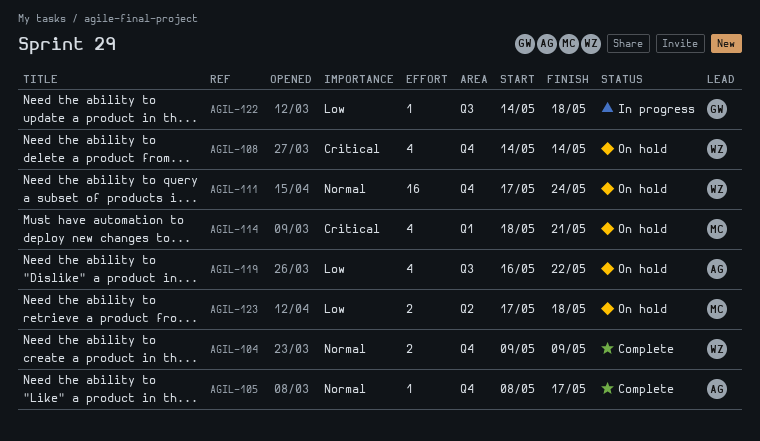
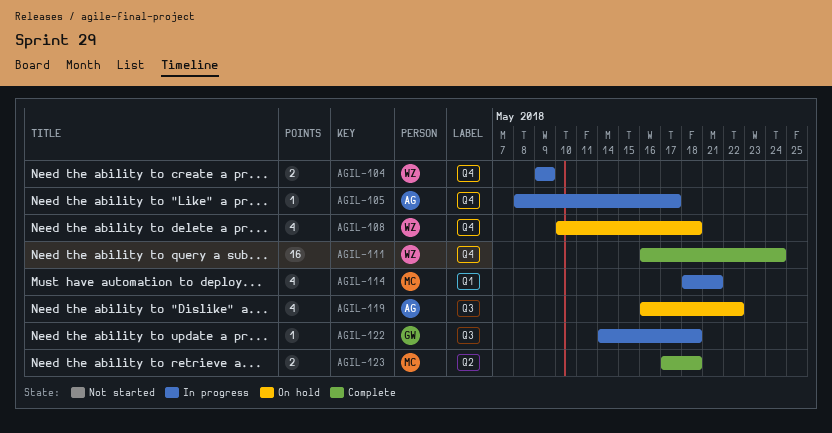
AGIL-104, status: Complete -> In progress
AGIL-105, status: Complete -> In progress
AGIL-108, start: May 14 -> May 10
AGIL-108, due: May 14 -> May 18
AGIL-111, status: On hold -> Complete
AGIL-111, start: May 17 -> May 16
AGIL-114, status: On hold -> In progress
AGIL-123, status: On hold -> Complete

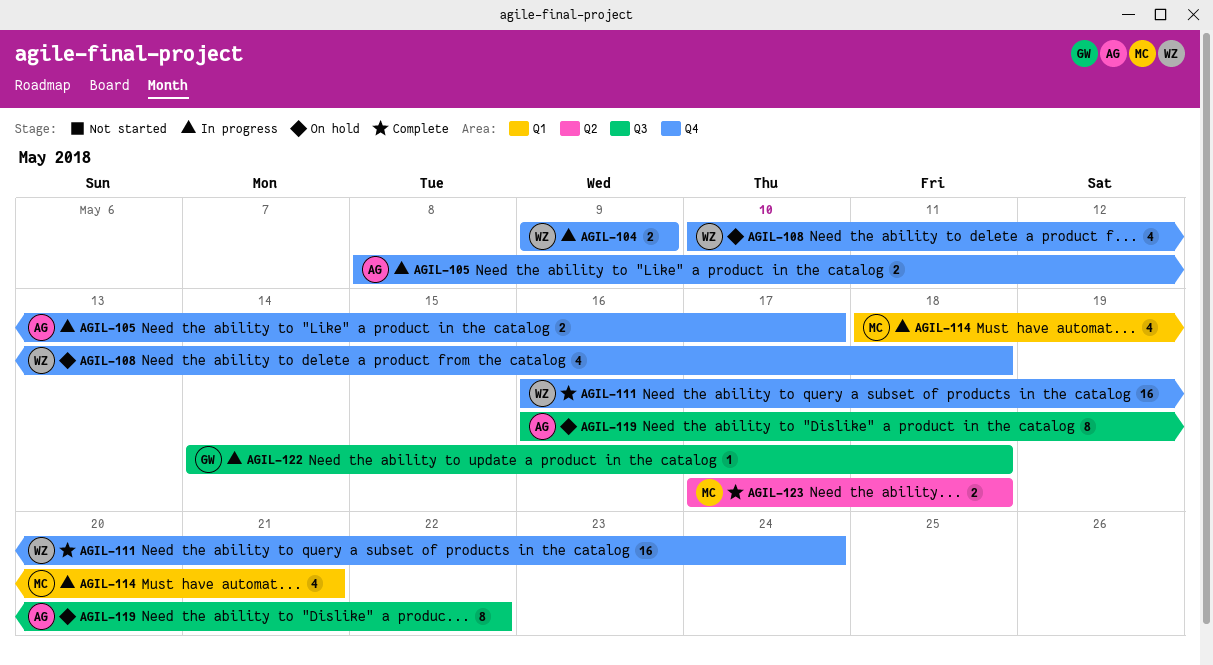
AGIL-105, estimate: 1 -> 2
AGIL-119, estimate: 4 -> 8

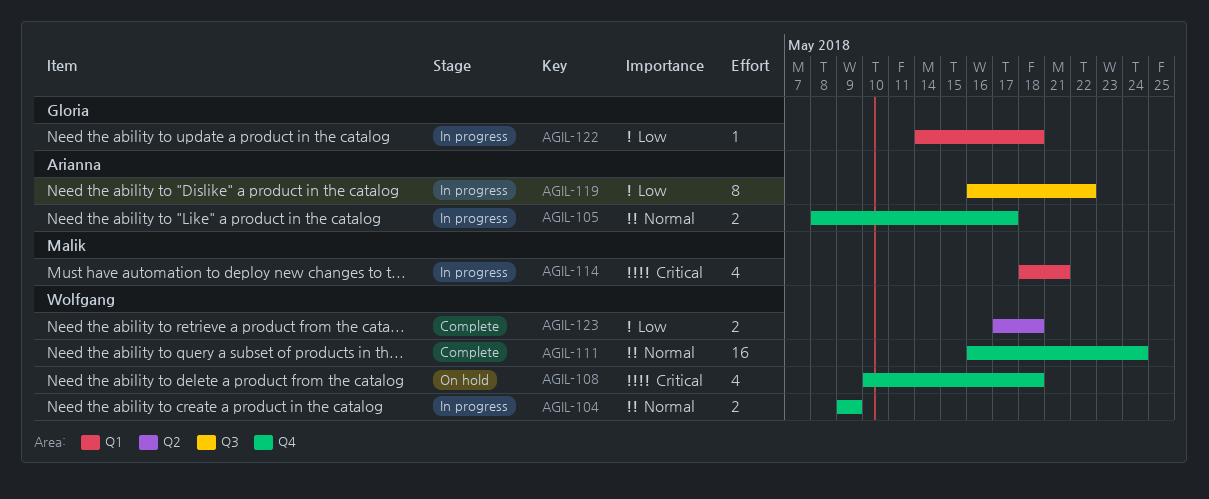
AGIL-119, status: On hold -> In progress
AGIL-122, label: Q3 -> Q1
AGIL-123, owner: Malik -> Wolfgang

